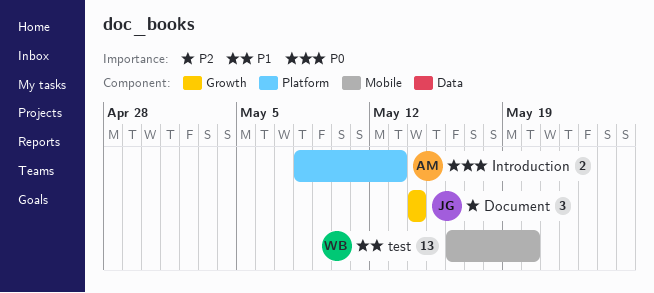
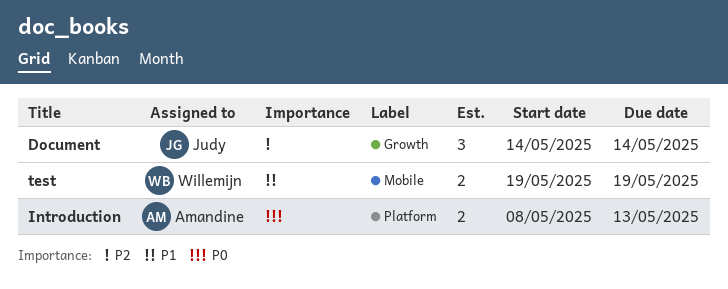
test, estimate: 13 -> 2
test, start: May 16 -> May 19
test, due: May 20 -> May 19

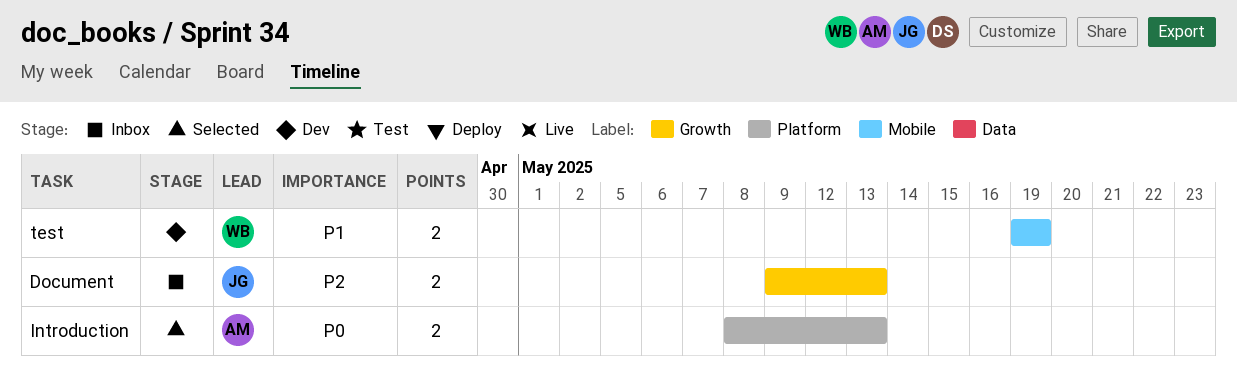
Document, estimate: 3 -> 2
Document, start: May 14 -> May 9
Document, due: May 14 -> May 13

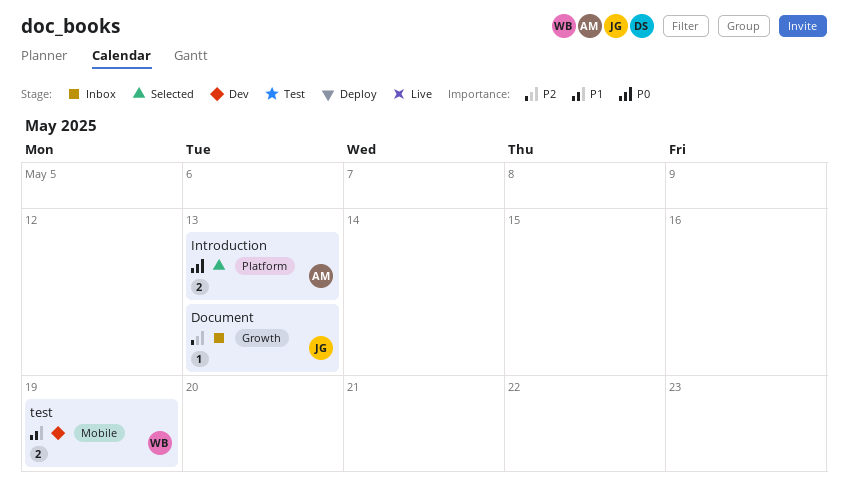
Document, estimate: 2 -> 1

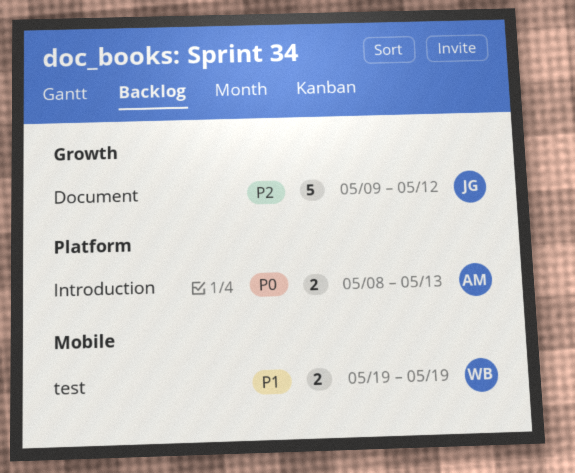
Document, estimate: 1 -> 5
Document, due: May 13 -> May 12

